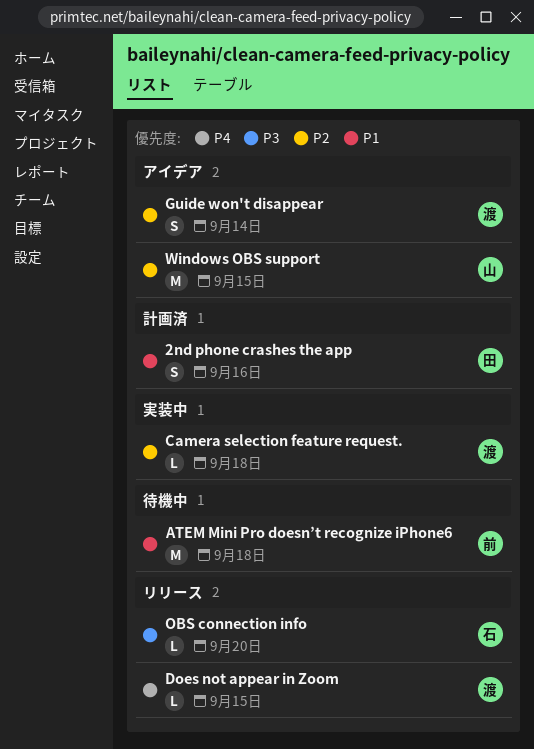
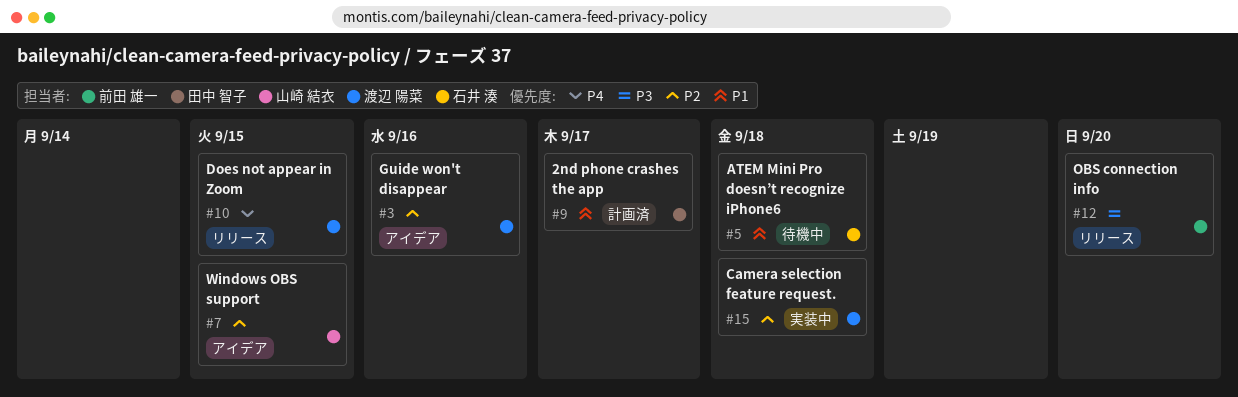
2nd phone crashes the app, due: Sep 16 -> Sep 17
ATEM Mini Pro doesn’t recognize iPhone6, owner: 前田 雄一 -> 石井 湊
Guide won't disappear, due: Sep 14 -> Sep 16
OBS connection info, owner: 石井 湊 -> 前田 雄一

